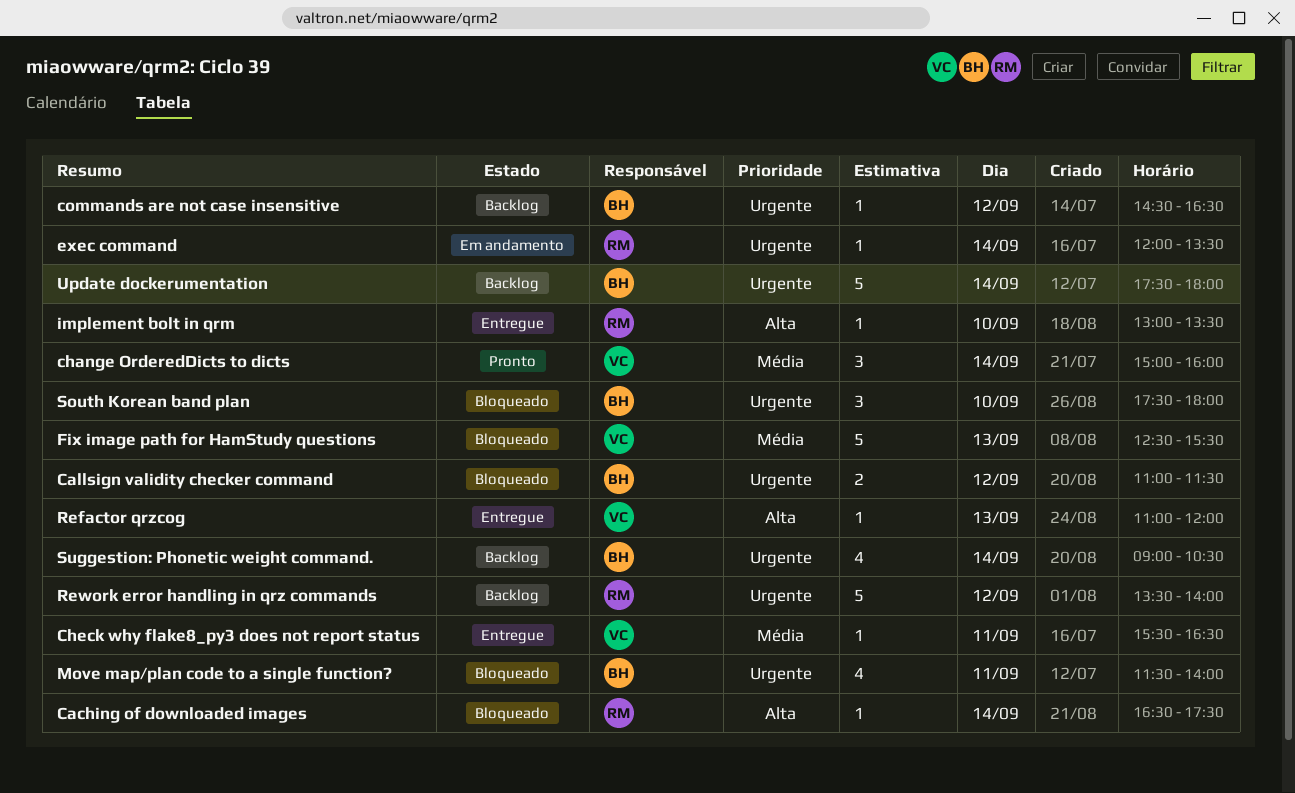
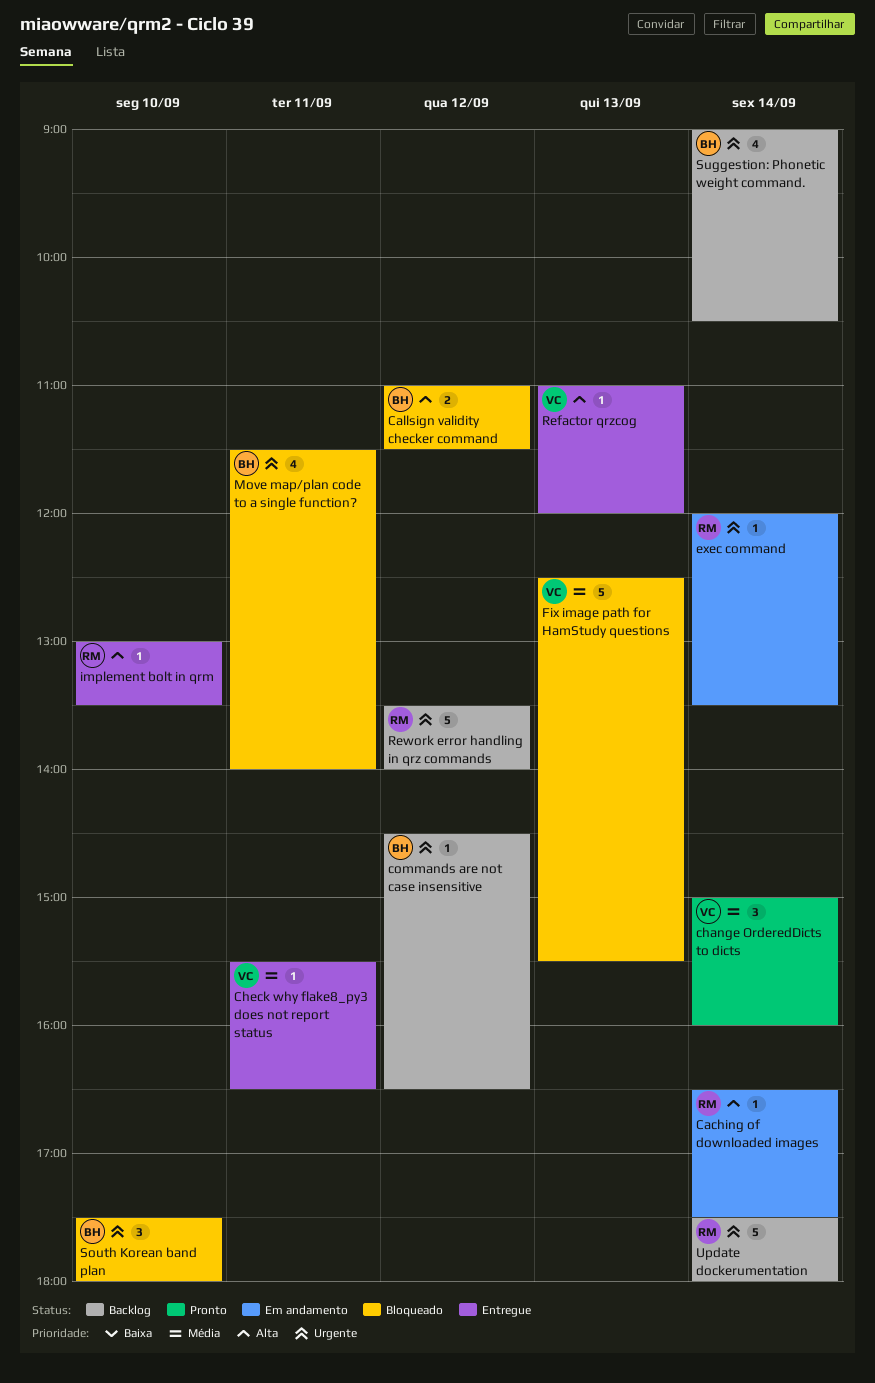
Caching of downloaded images, status: Bloqueado -> Em andamento
Callsign validity checker command, priority: Urgente -> Alta
Update dockerumentation, owner: BH -> RM

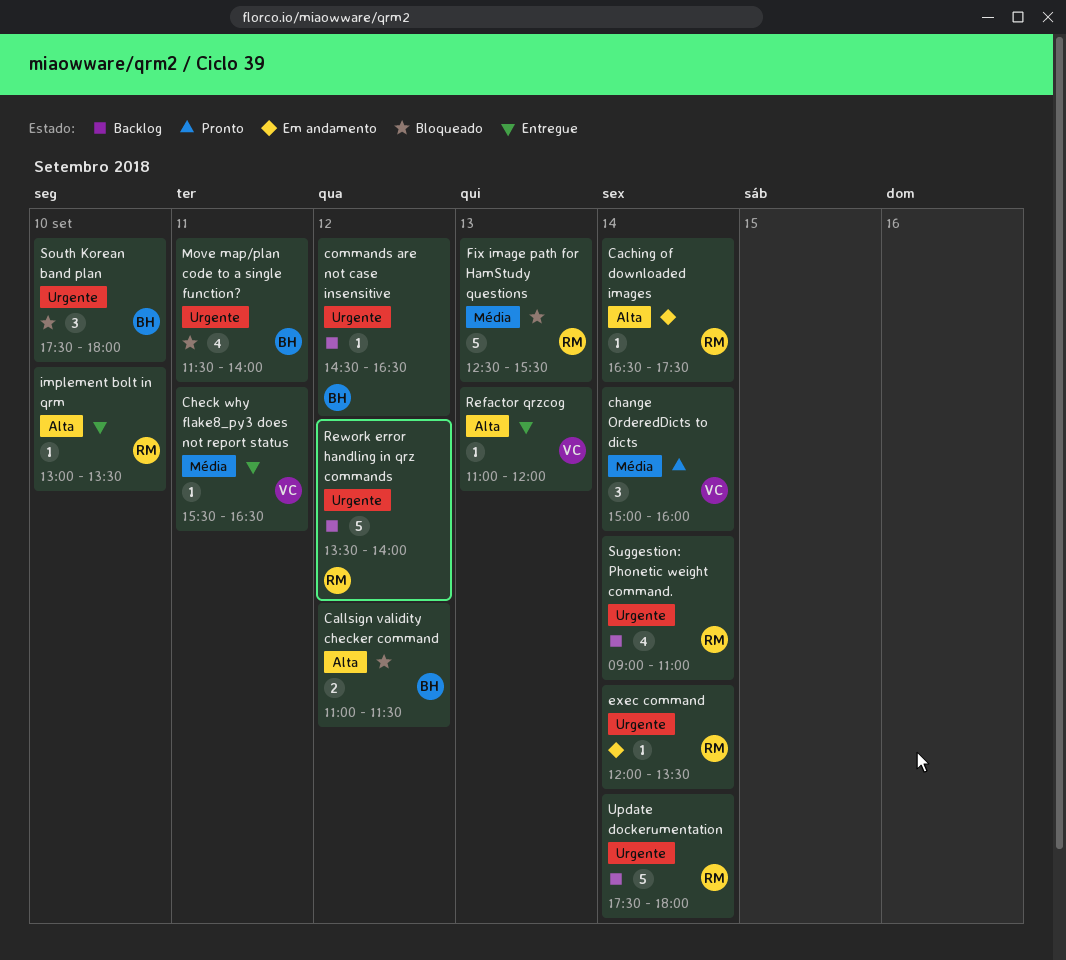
Fix image path for HamStudy questions, owner: VC -> RM
Suggestion: Phonetic weight command., owner: BH -> RM
Suggestion: Phonetic weight command., ends: 10:30 -> 11:00

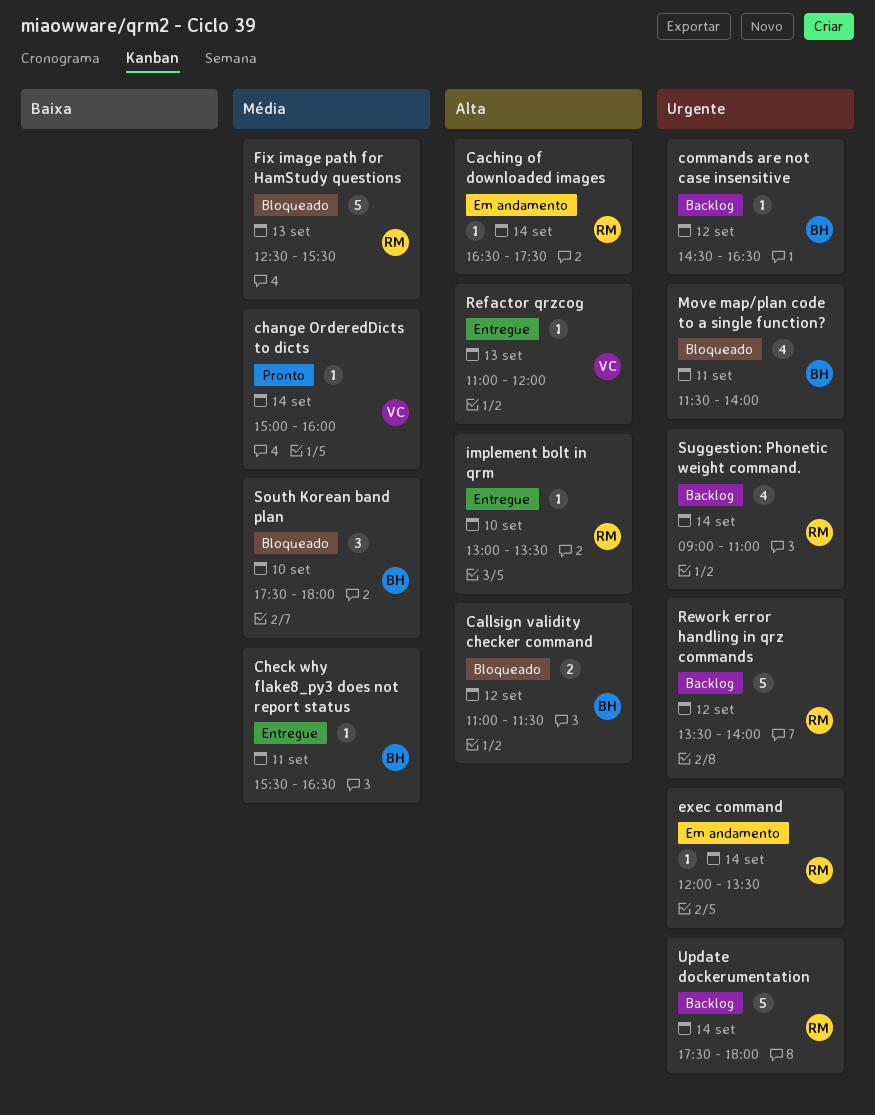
change OrderedDicts to dicts, estimate: 3 -> 1
Check why flake8_py3 does not report status, owner: VC -> BH
South Korean band plan, priority: Urgente -> Média

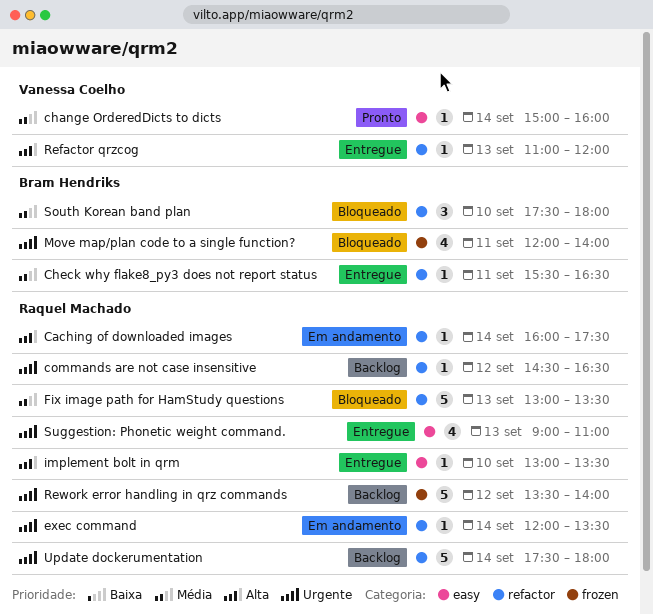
Caching of downloaded images, begins: 16:30 -> 16:00
Callsign validity checker command: present -> none
commands are not case insensitive, owner: Bram Hendriks -> Raquel Machado
Fix image path for HamStudy questions, begins: 12:30 -> 13:00
Fix image path for HamStudy questions, ends: 15:30 -> 13:30
Move map/plan code to a single function?, begins: 11:30 -> 12:00
Suggestion: Phonetic weight command., status: Backlog -> Entregue
Suggestion: Phonetic weight command., day: Sep 14 -> Sep 13

